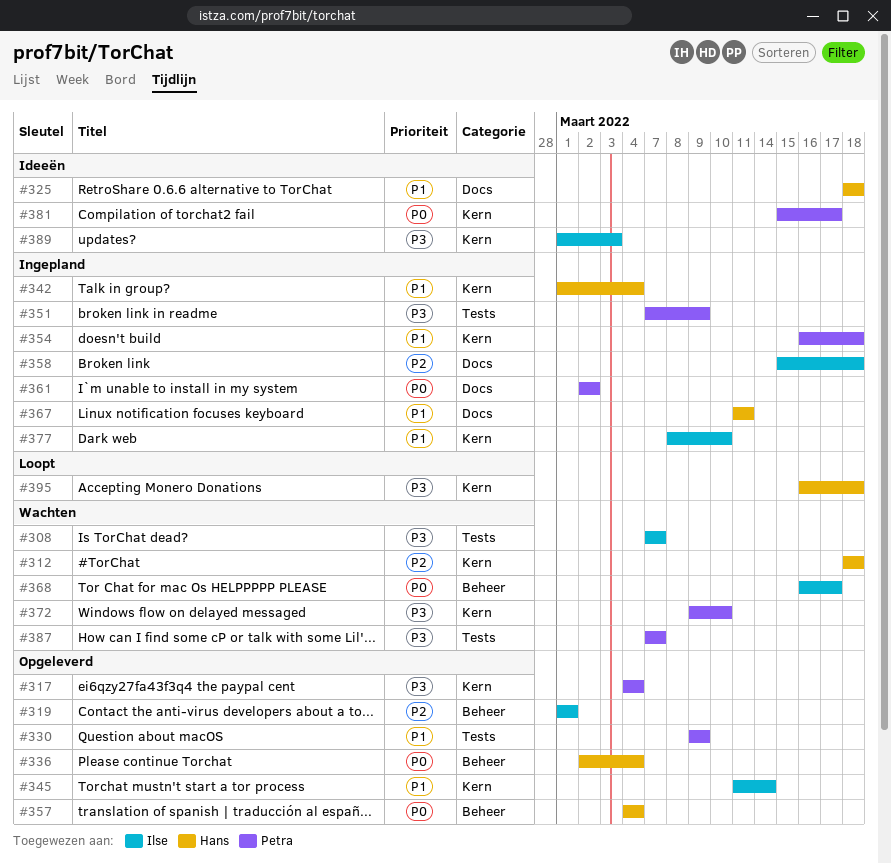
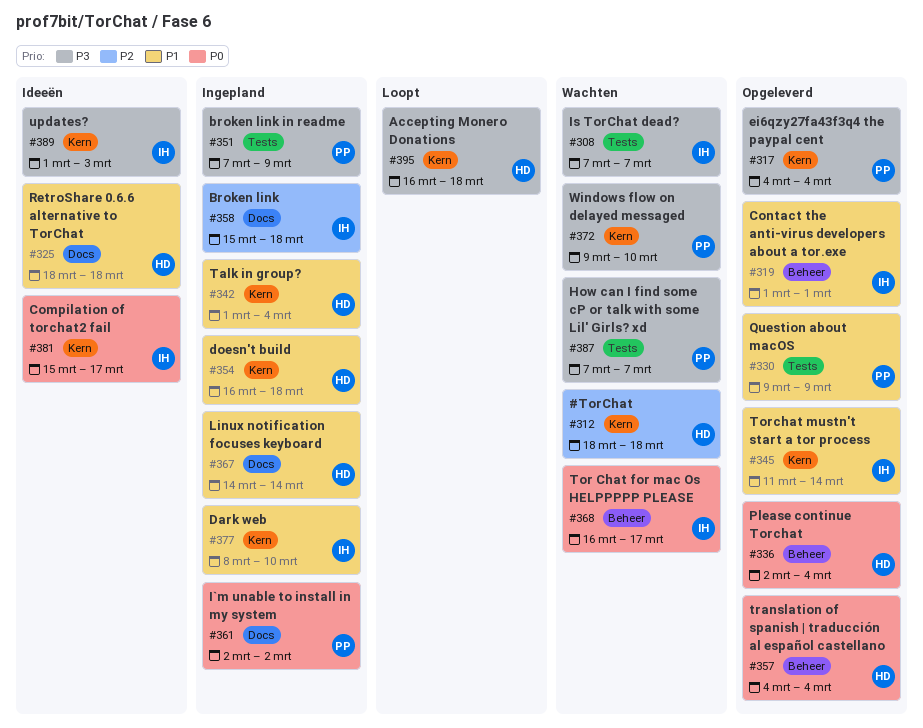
#319, priority: P2 -> P1
#354, owner: Petra -> Hans
#367, start: Mar 11 -> Mar 14
#367, due: Mar 11 -> Mar 14
#381, owner: Petra -> Ilse

